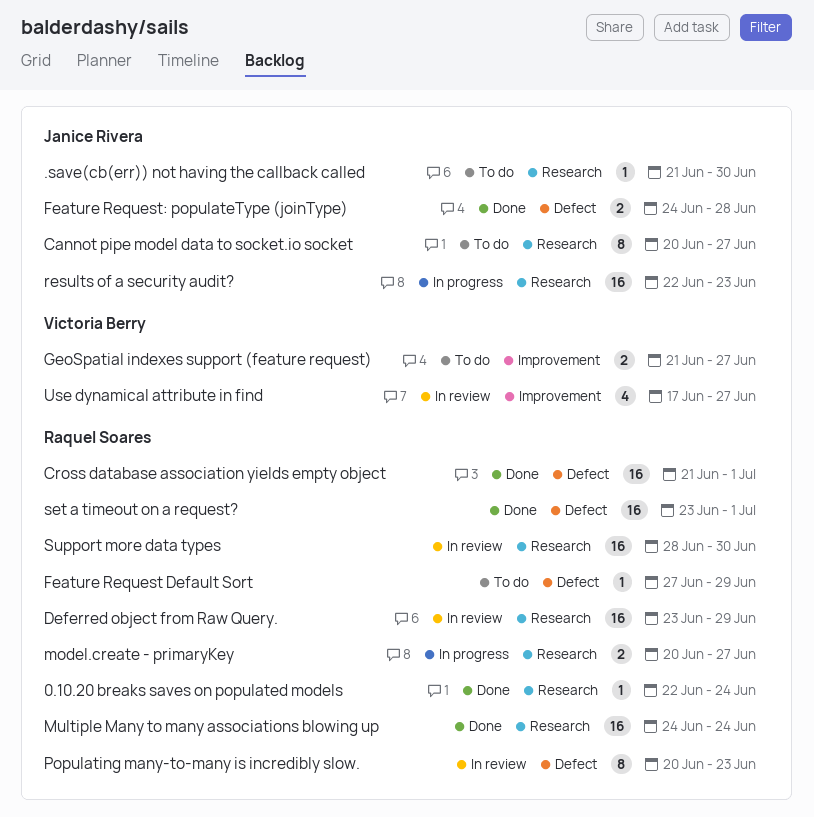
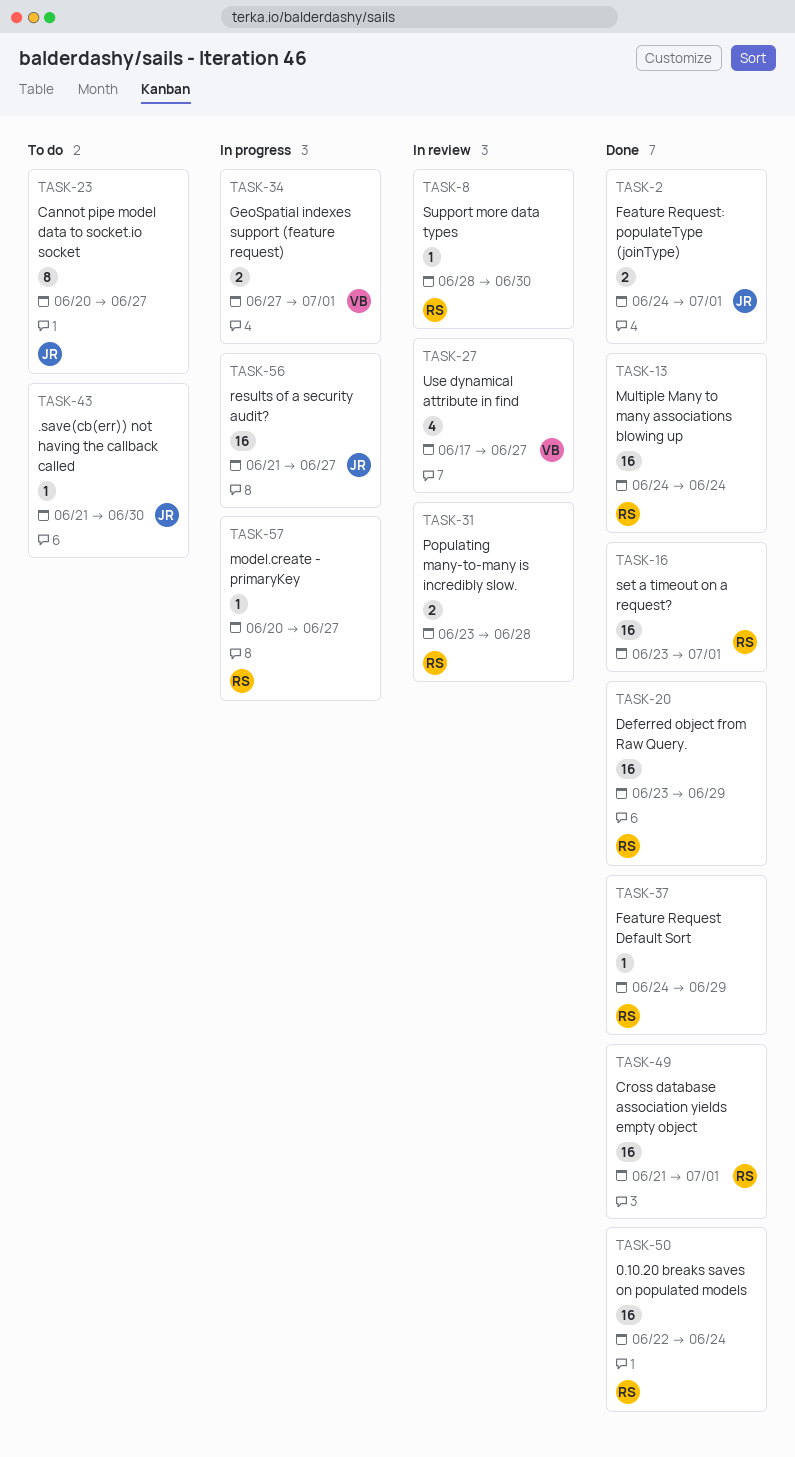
0.10.20 breaks saves on populated models, estimate: 1 -> 16
Deferred object from Raw Query., status: In review -> Done
Feature Request Default Sort, status: To do -> Done
Feature Request Default Sort, start: Jun 27 -> Jun 24
Feature Request: populateType (joinType), due: Jun 28 -> Jul 1
GeoSpatial indexes support (feature request), status: To do -> In progress
GeoSpatial indexes support (feature request), start: Jun 21 -> Jun 27
GeoSpatial indexes support (feature request), due: Jun 27 -> Jul 1
model.create - primaryKey, estimate: 2 -> 1
Populating many-to-many is incredibly slow., estimate: 8 -> 2
Populating many-to-many is incredibly slow., start: Jun 20 -> Jun 23
Populating many-to-many is incredibly slow., due: Jun 23 -> Jun 28
results of a security audit?, start: Jun 22 -> Jun 21
results of a security audit?, due: Jun 23 -> Jun 27
Support more data types, estimate: 16 -> 1

